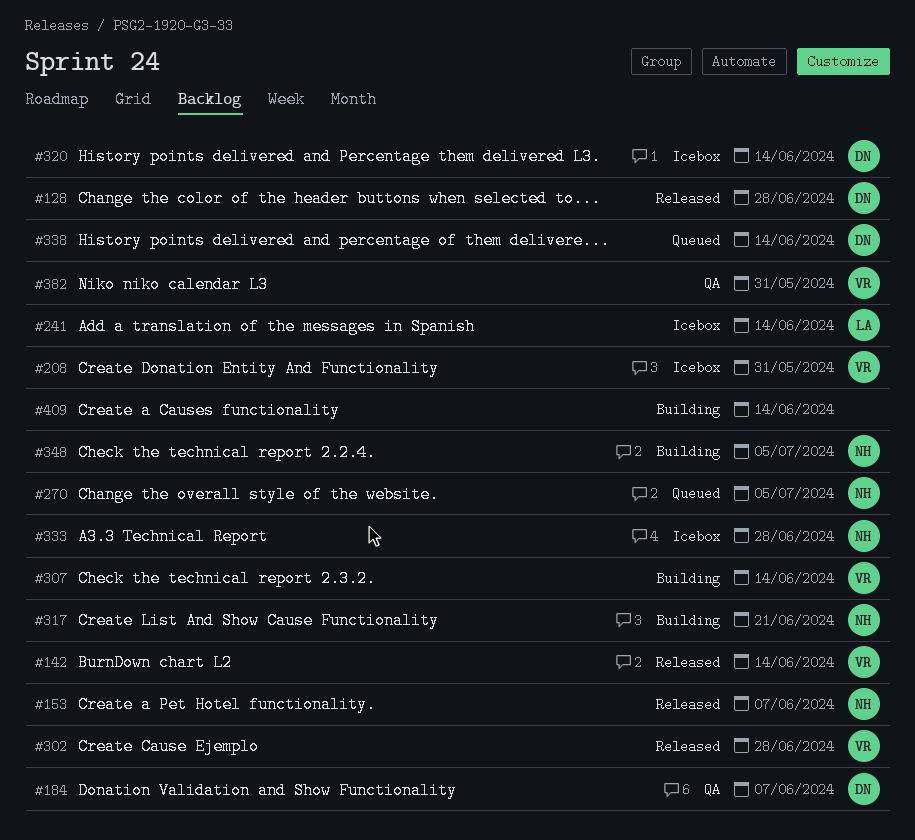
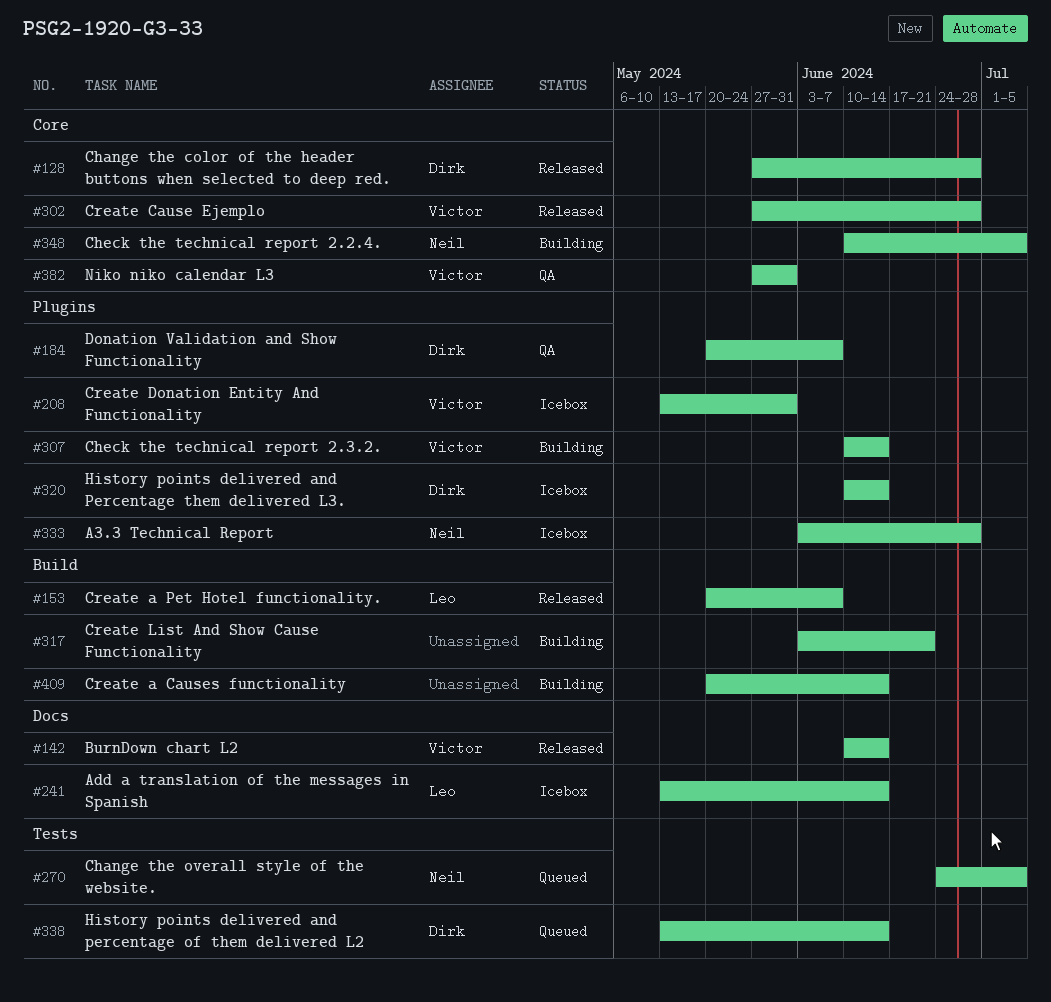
#153, owner: Neil -> Leo
#317, owner: Neil -> none

